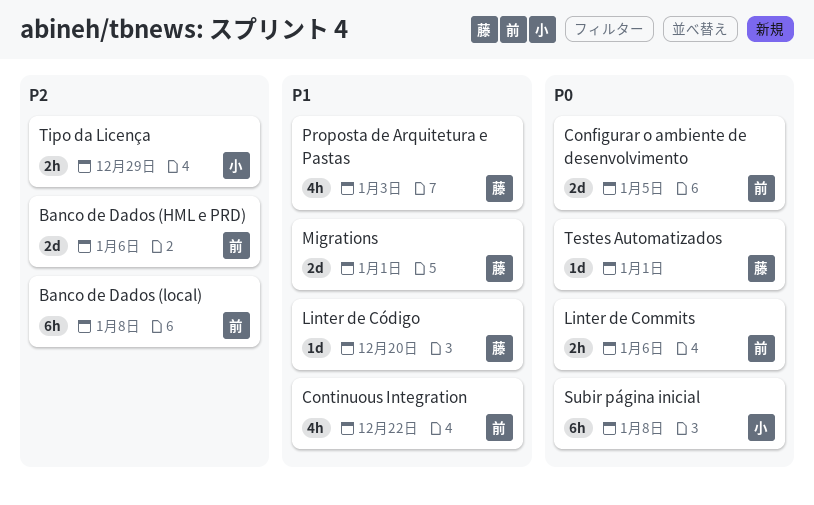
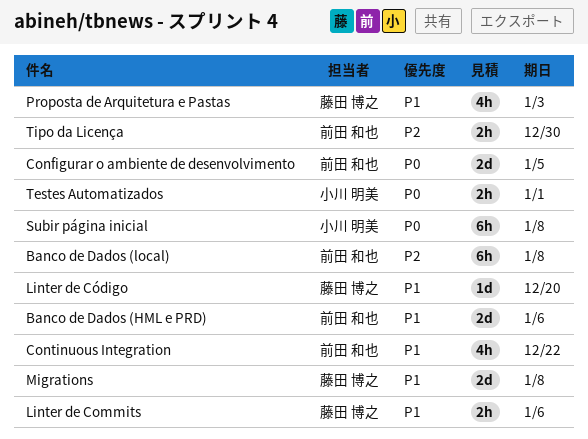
Banco de Dados (HML e PRD), priority: P2 -> P1
Linter de Commits, owner: 前田 和也 -> 藤田 博之
Linter de Commits, priority: P0 -> P1
Migrations, due: Jan 1 -> Jan 8
Testes Automatizados, owner: 藤田 博之 -> 小川 明美
Testes Automatizados, estimate: 1d -> 2h
Tipo da Licença, owner: 小川 明美 -> 前田 和也
Tipo da Licença, due: Dec 29 -> Dec 30

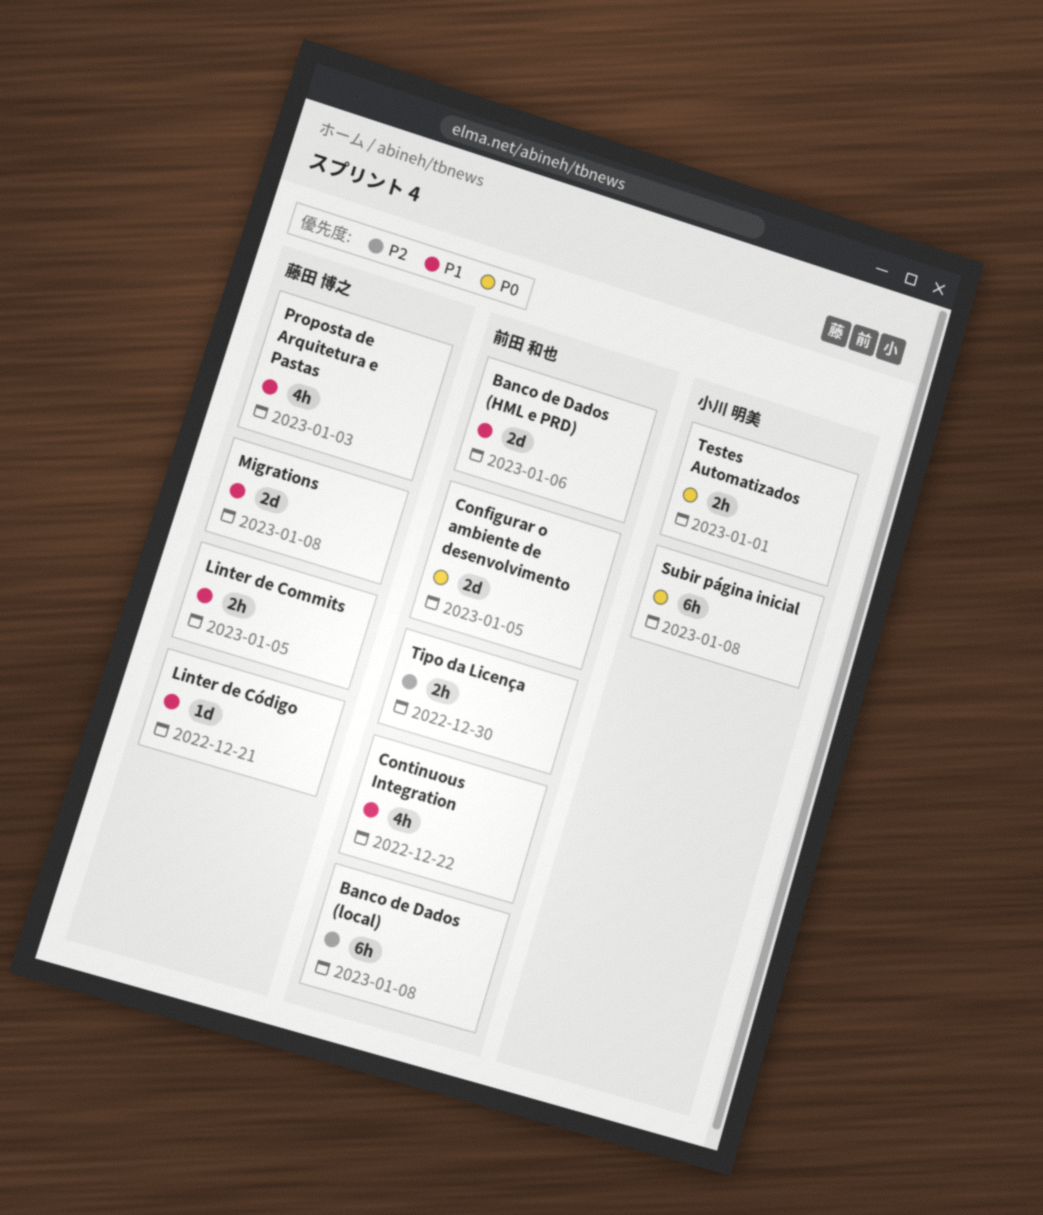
Linter de Commits, due: Jan 6 -> Jan 5
Linter de Código, due: Dec 20 -> Dec 21

